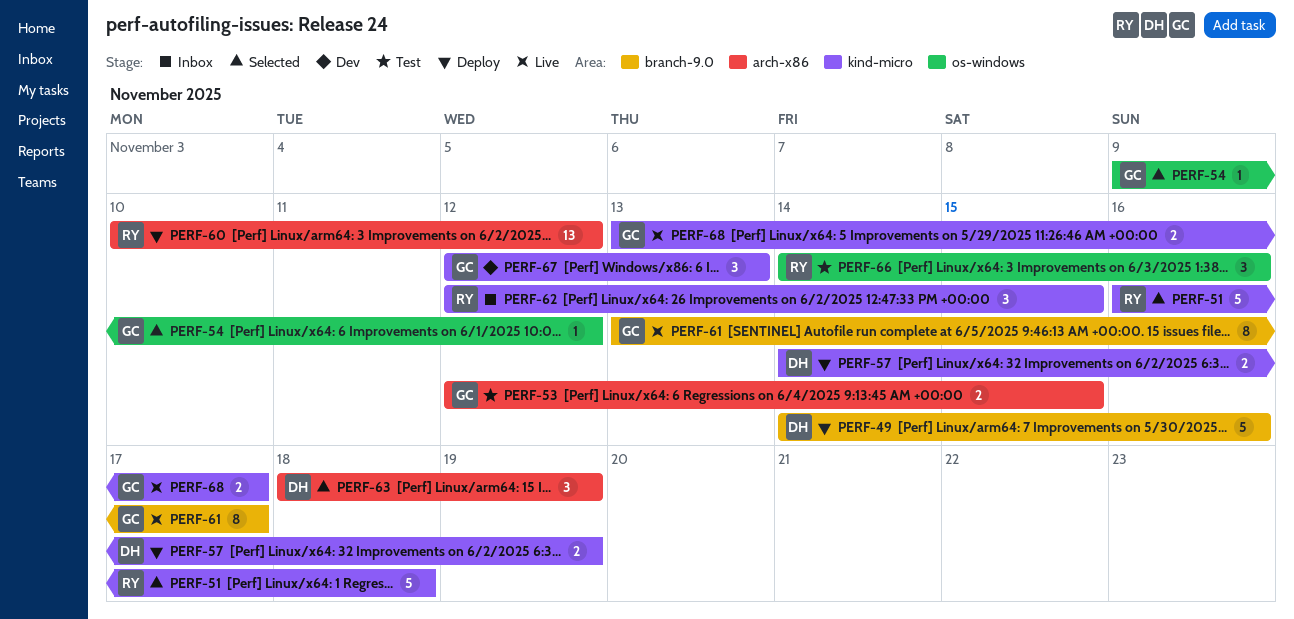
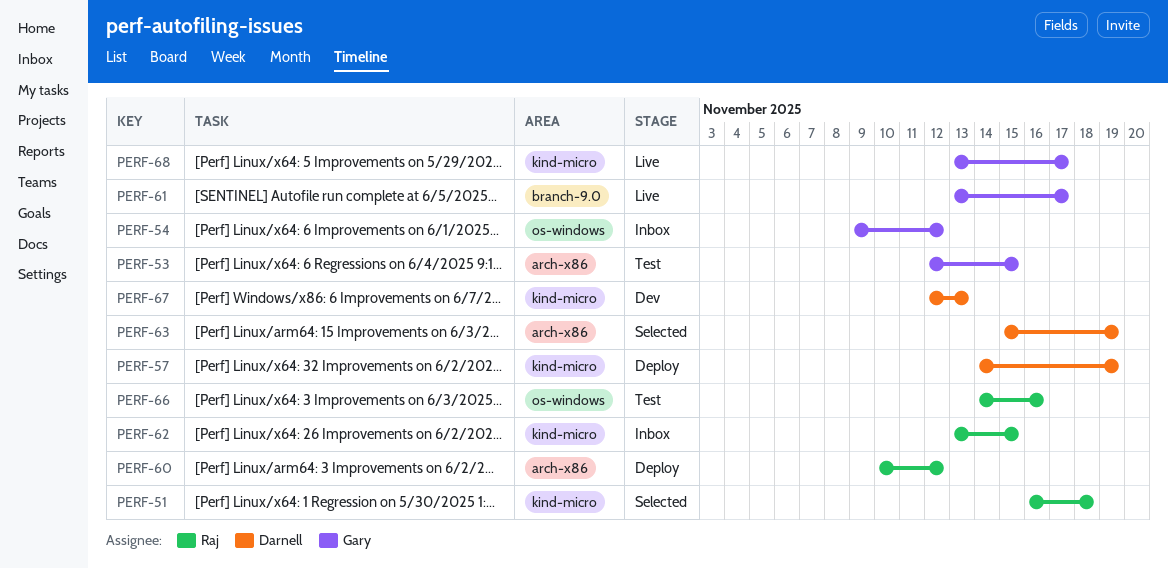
PERF-49: present -> none
PERF-54, status: Selected -> Inbox
PERF-62, start: Nov 12 -> Nov 13
PERF-63, start: Nov 18 -> Nov 15
PERF-67, owner: Gary -> Darnell

